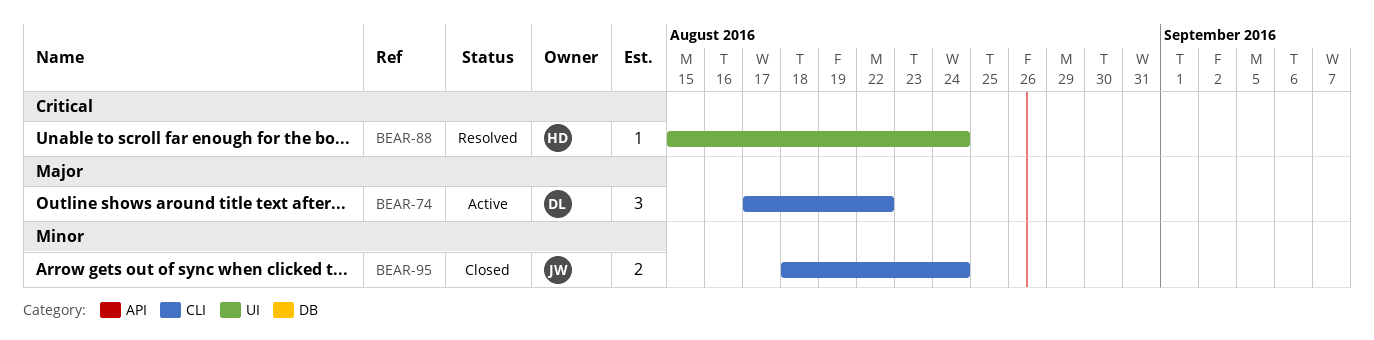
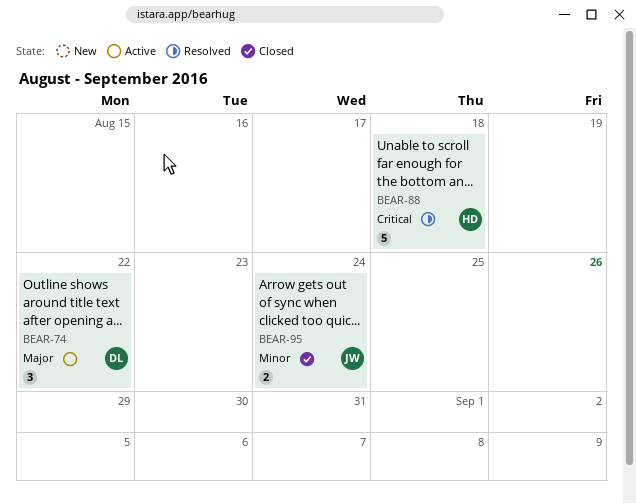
BEAR-88, estimate: 1 -> 5
BEAR-88, due: Aug 24 -> Aug 18

